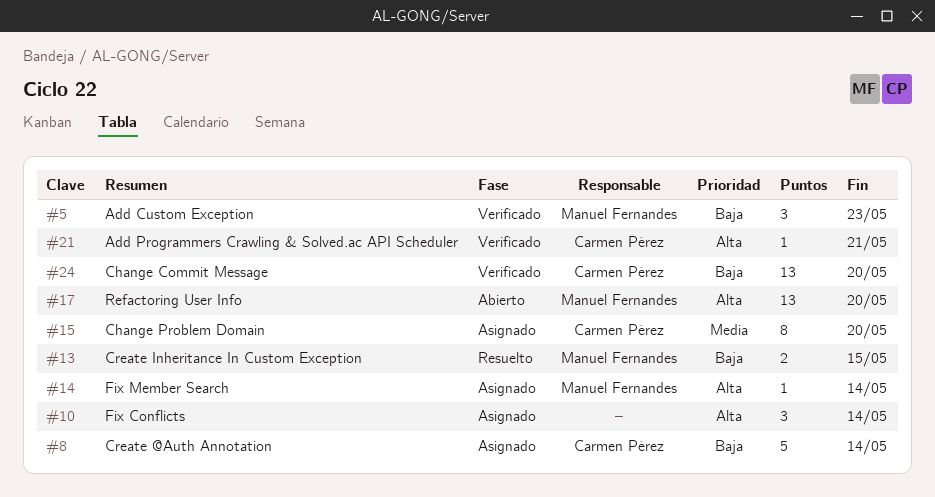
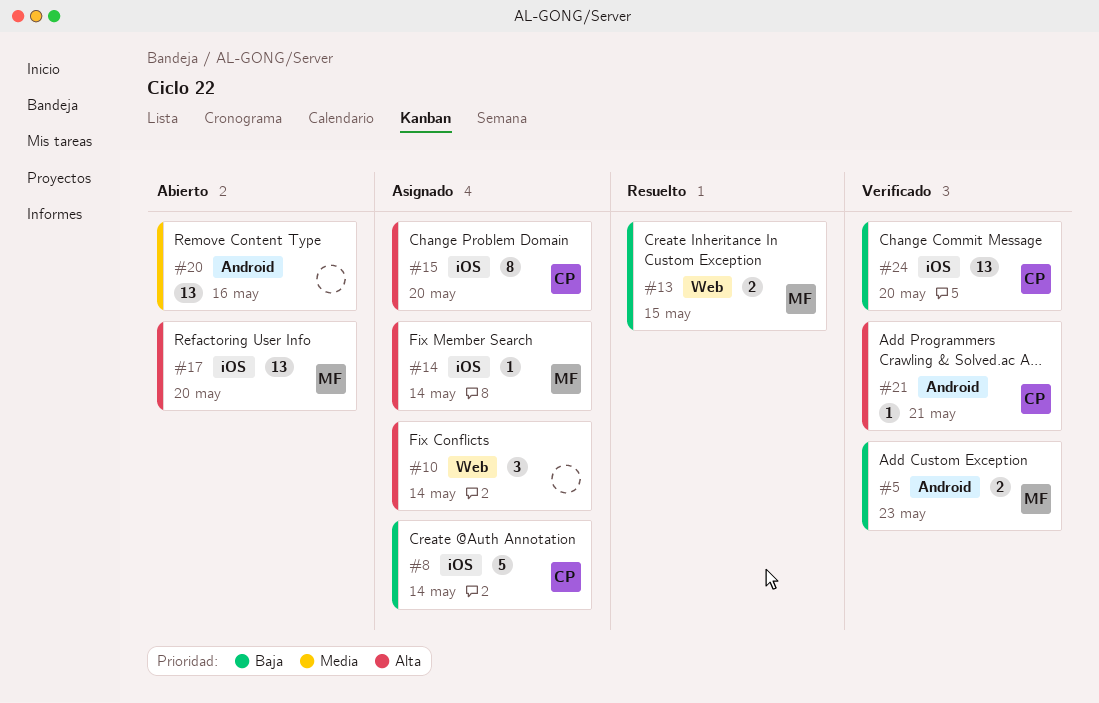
#5, estimate: 3 -> 2
#15, priority: Media -> Alta
#20: none -> present

